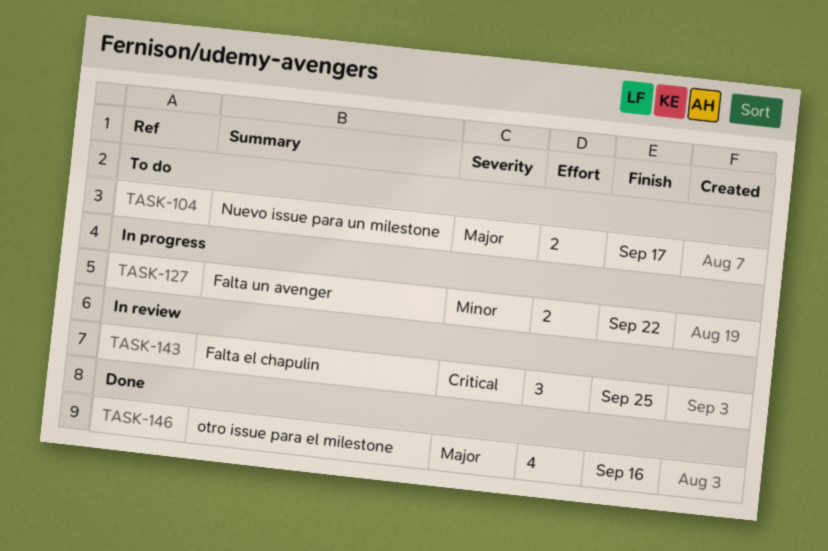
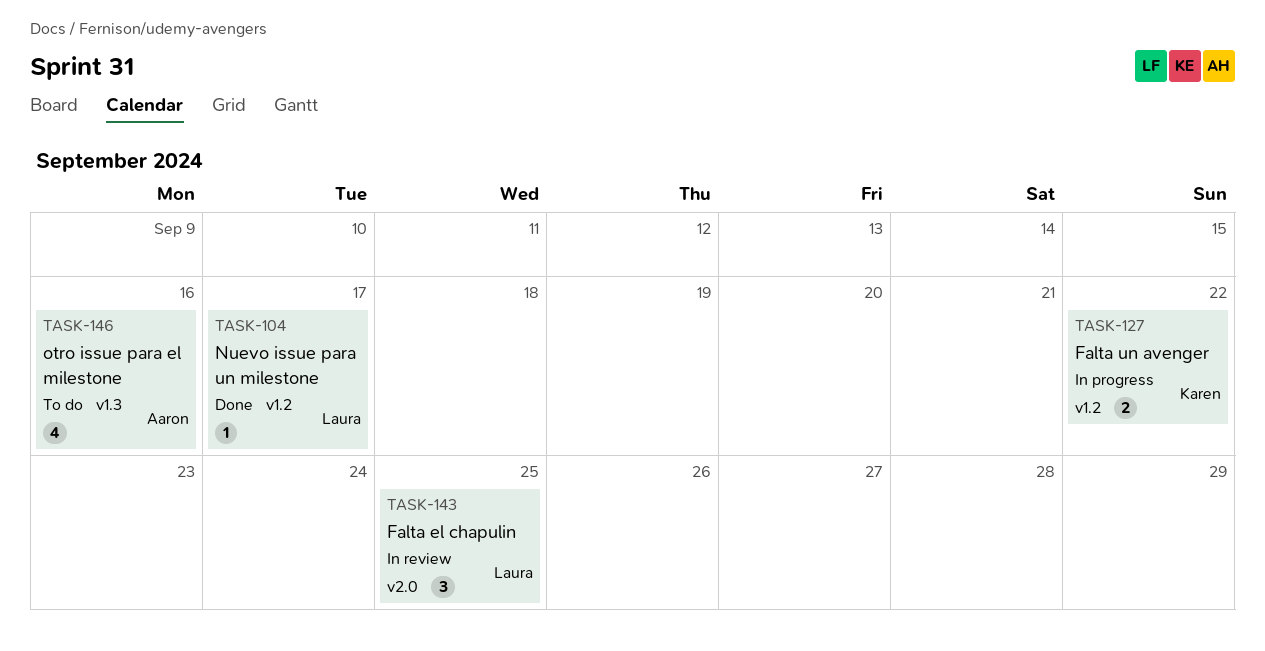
TASK-104, status: To do -> Done
TASK-104, estimate: 2 -> 1
TASK-146, status: Done -> To do

